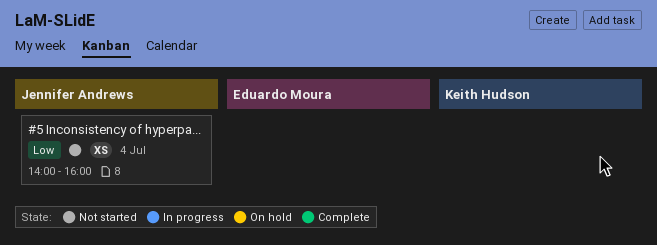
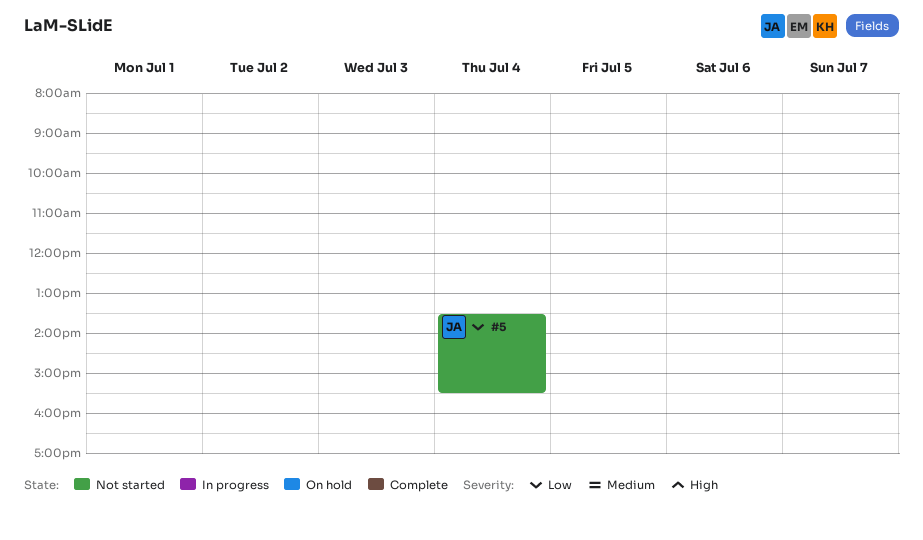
#5, begins: 14:00 -> 13:30
#5, ends: 16:00 -> 15:30

